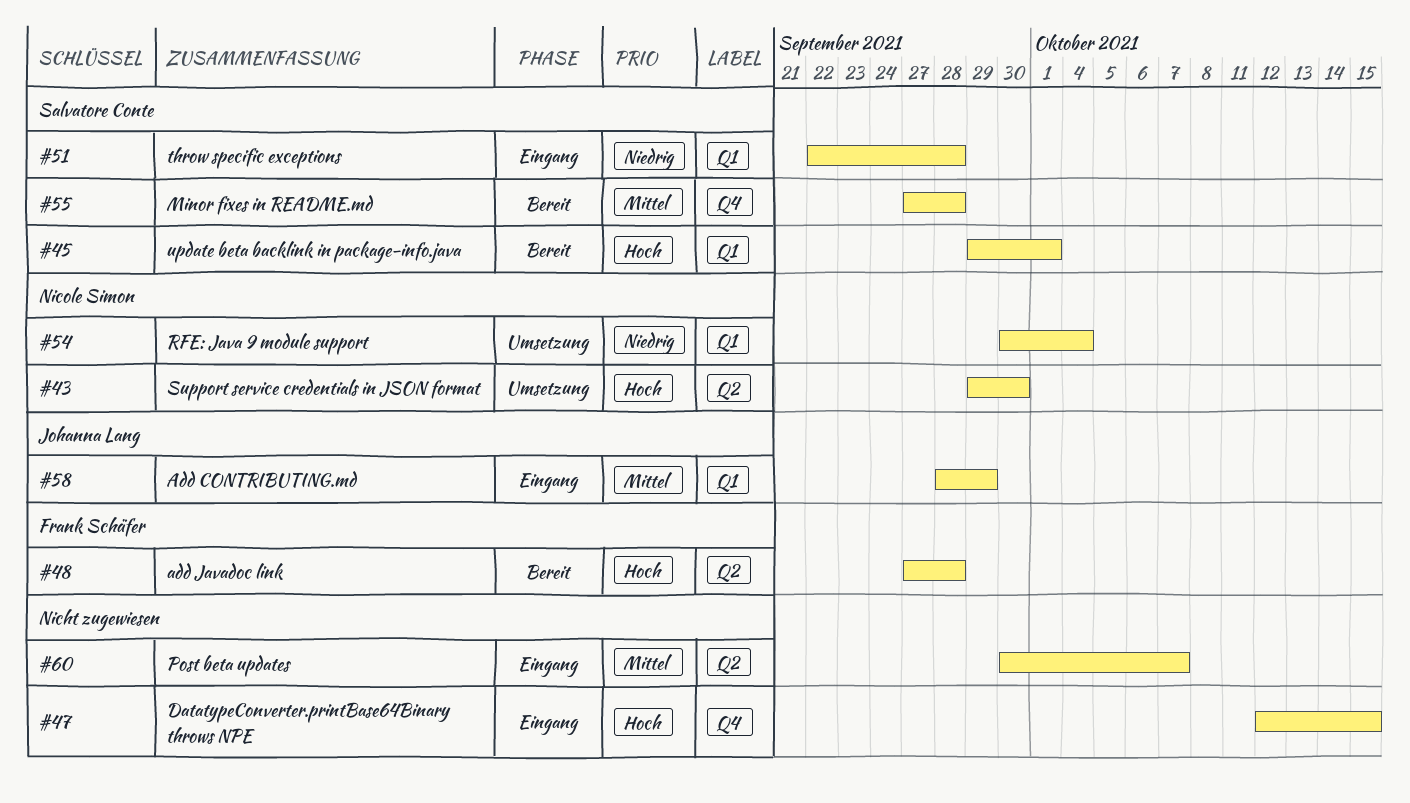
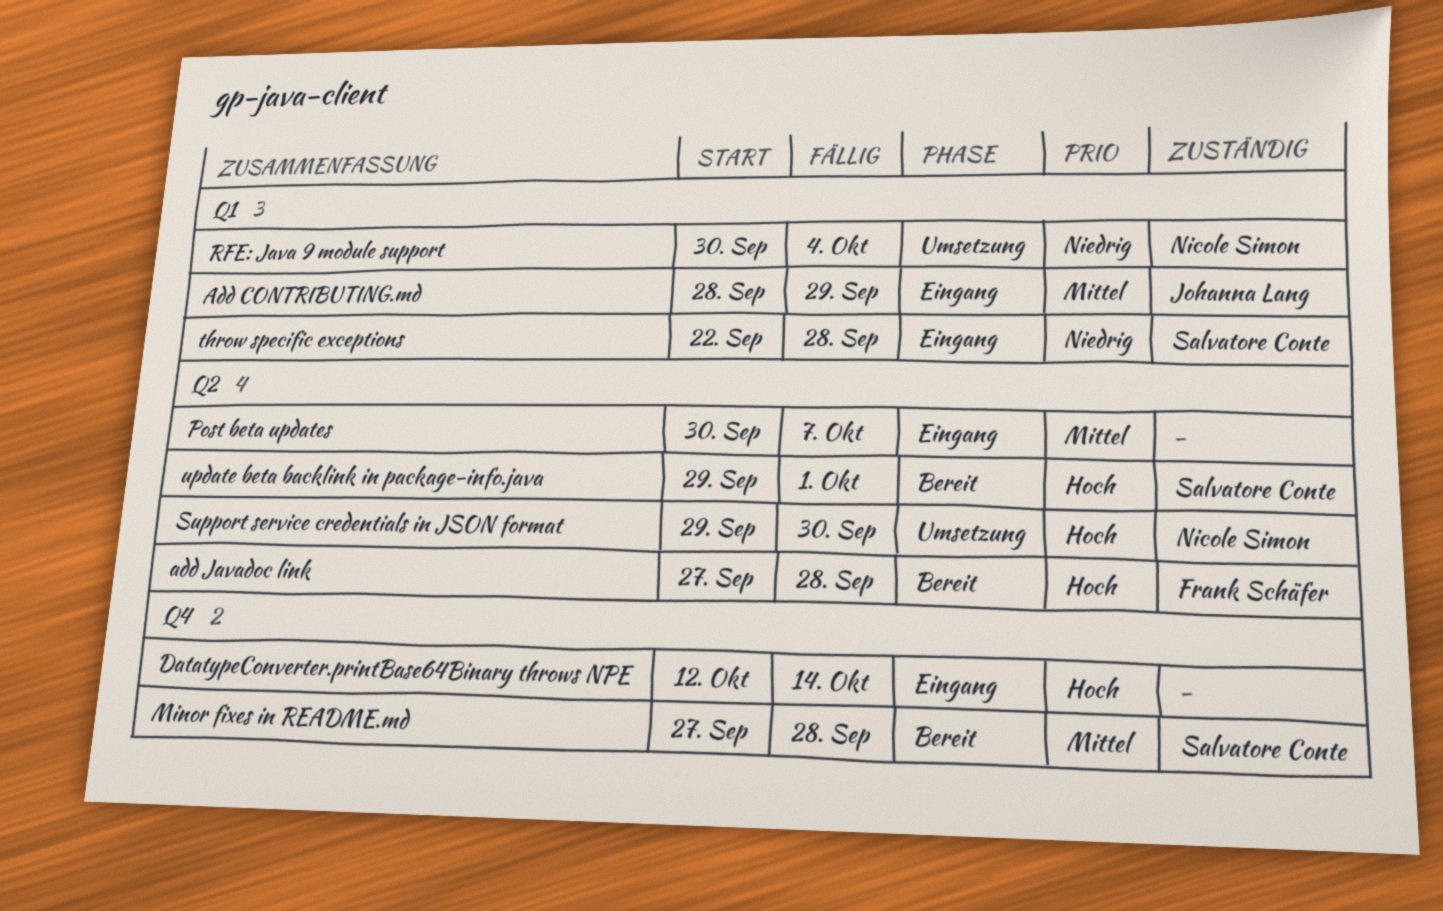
DatatypeConverter.printBase64Binary throws NPE, due: Oct 15 -> Oct 14
update beta backlink in package-info.java, label: Q1 -> Q2

